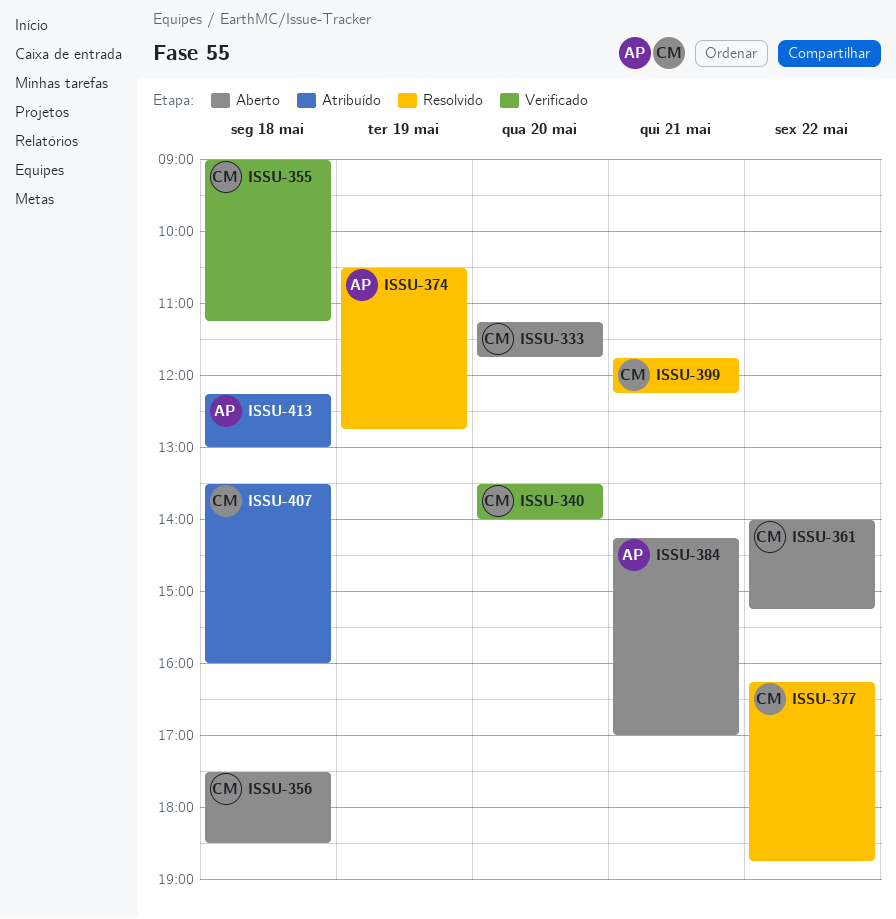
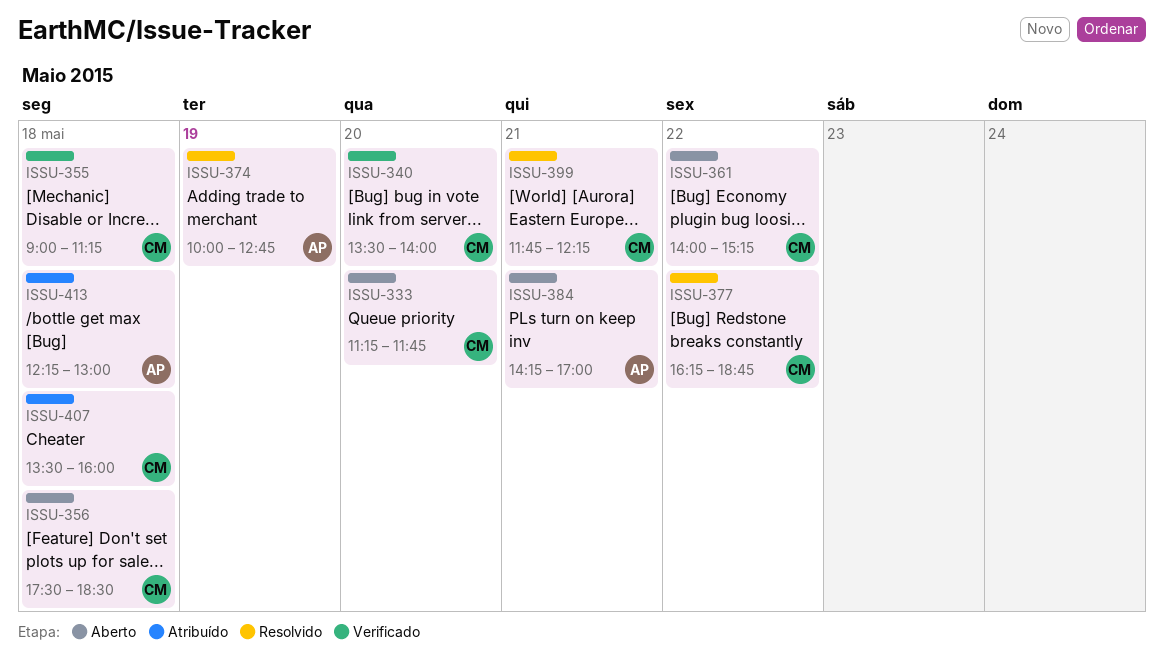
ISSU-374, begins: 10:30 -> 10:00

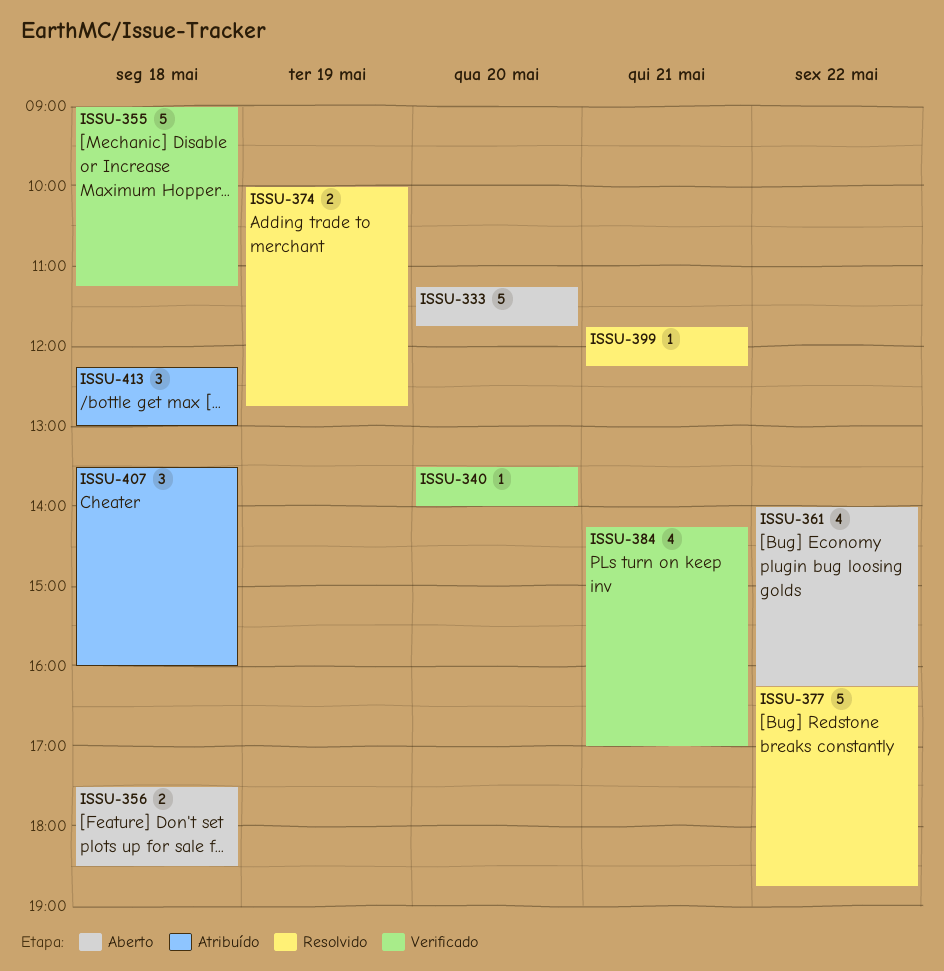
ISSU-361, ends: 15:15 -> 16:15
ISSU-384, status: Aberto -> Verificado

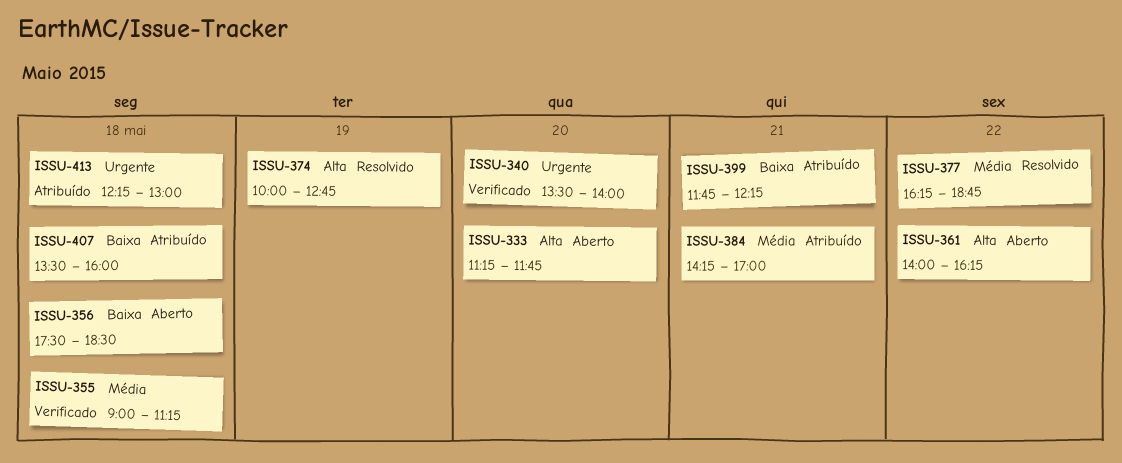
ISSU-384, status: Verificado -> Atribuído
ISSU-399, status: Resolvido -> Atribuído

